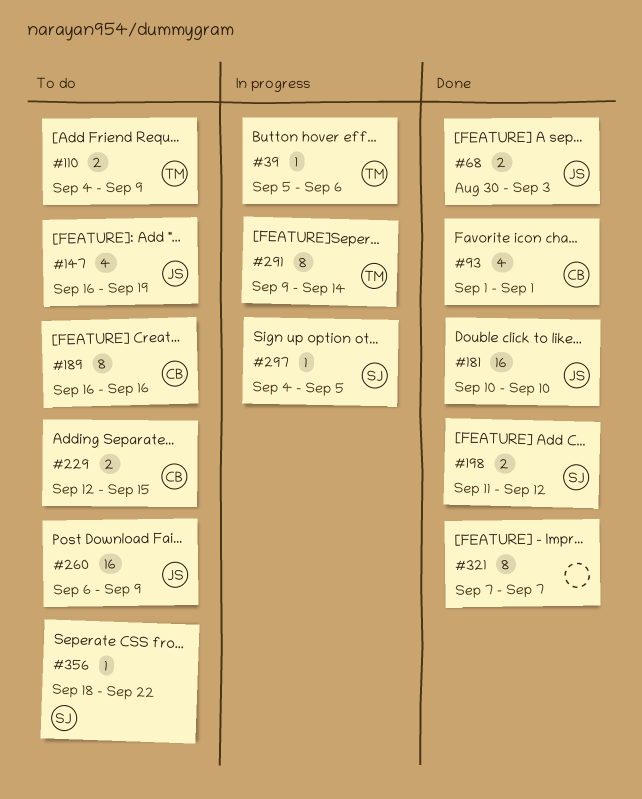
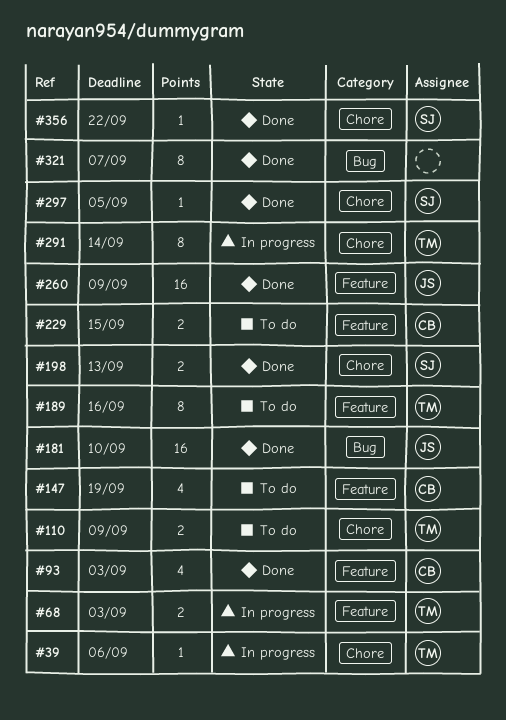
#68, status: Done -> In progress
#68, owner: JS -> TM
#93, due: Sep 1 -> Sep 3
#147, owner: JS -> CB
#189, owner: CB -> TM
#198, due: Sep 12 -> Sep 13
#260, status: To do -> Done
#297, status: In progress -> Done
#356, status: To do -> Done

